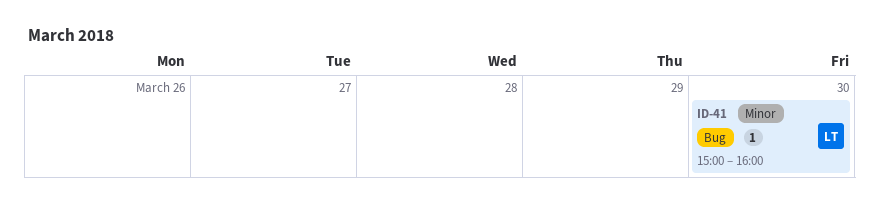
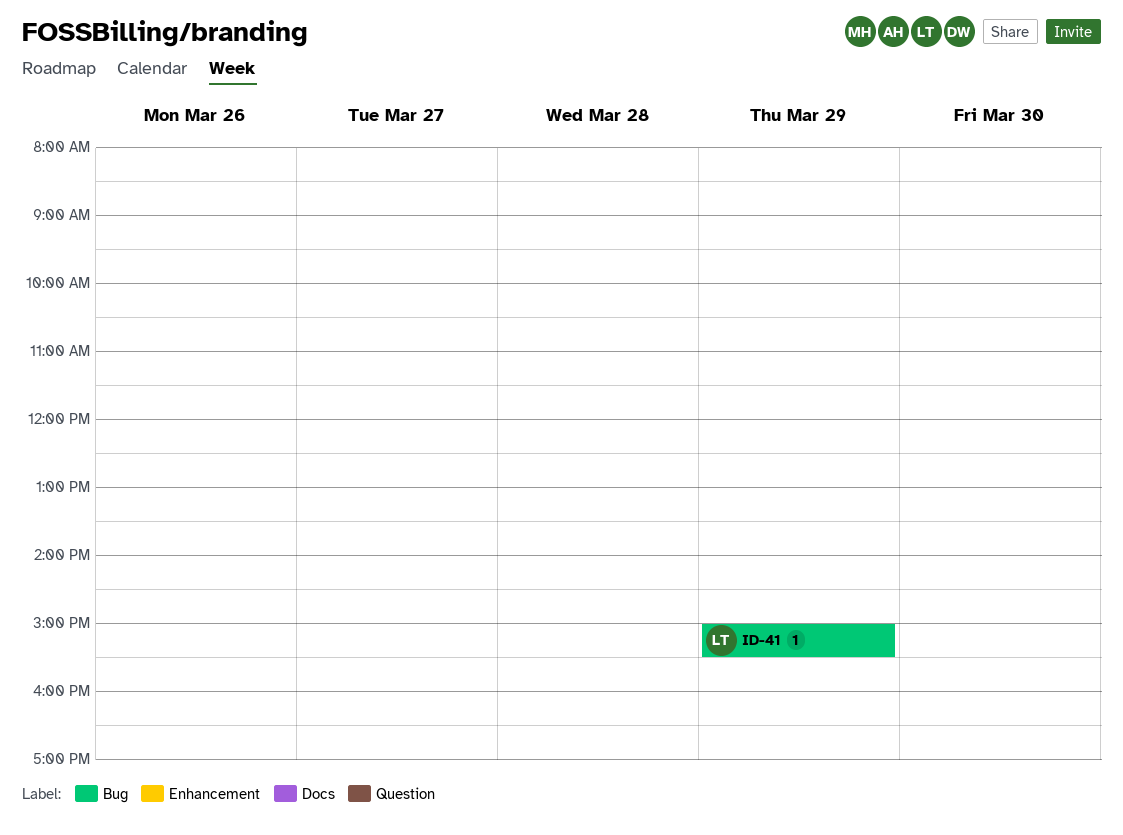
ID-41, day: Mar 30 -> Mar 29
ID-41, ends: 16:00 -> 15:30

